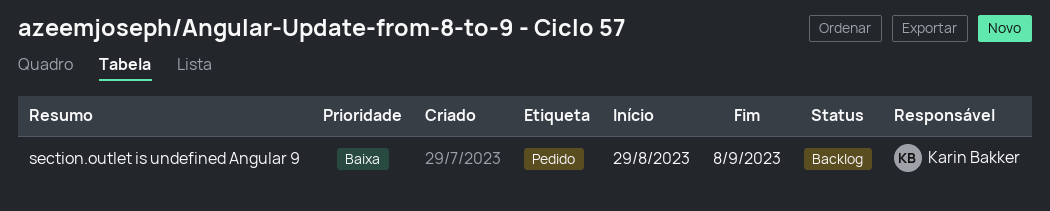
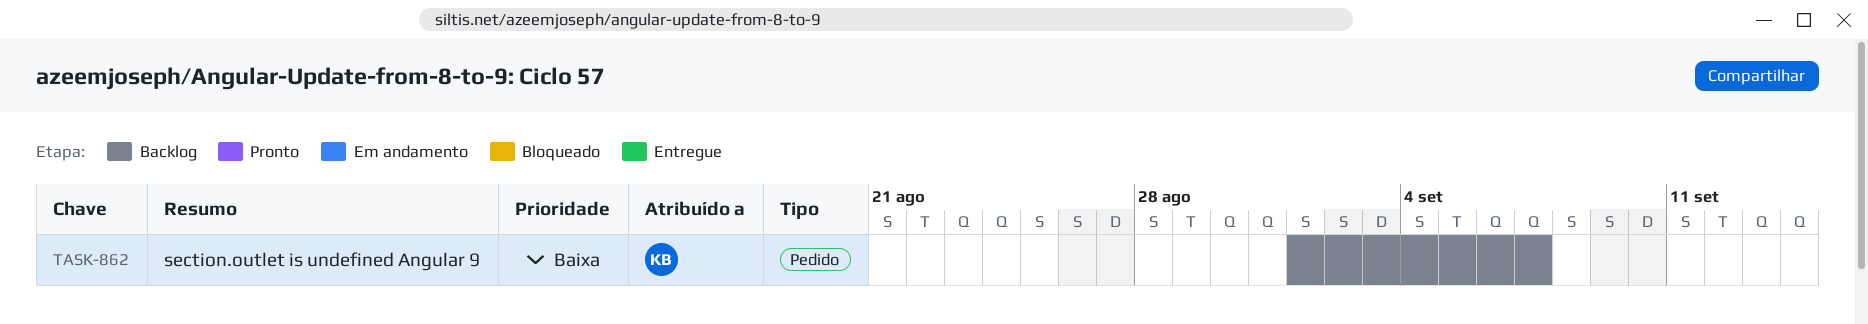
section.outlet is undefined Angular 9, start: Aug 29 -> Sep 1
section.outlet is undefined Angular 9, due: Sep 8 -> Sep 7

